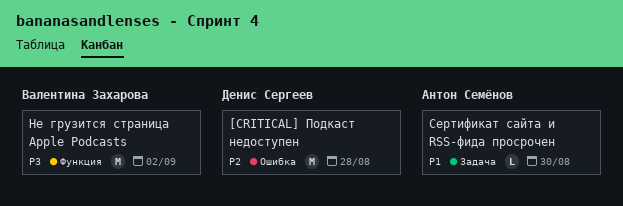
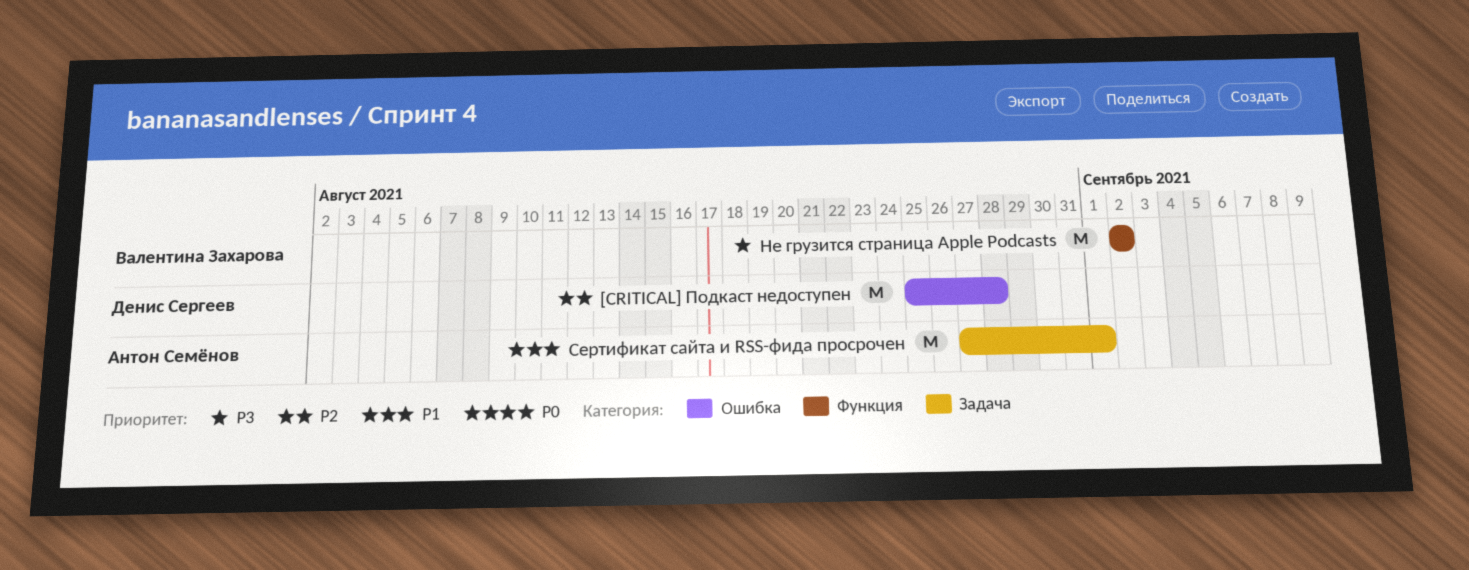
Сертификат сайта и RSS-фида просрочен, estimate: L -> M
Сертификат сайта и RSS-фида просрочен, due: Aug 30 -> Sep 1

